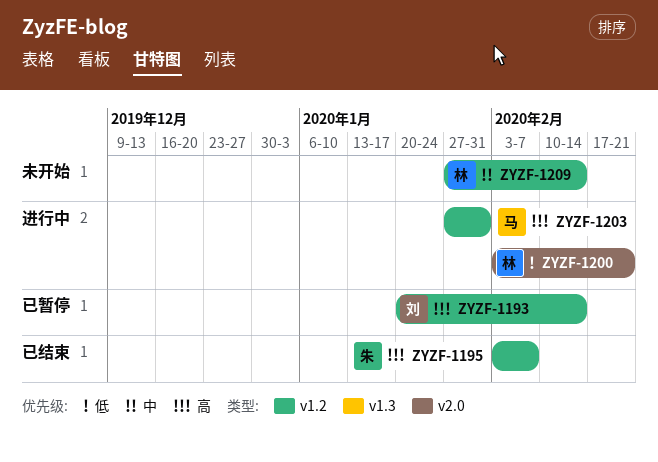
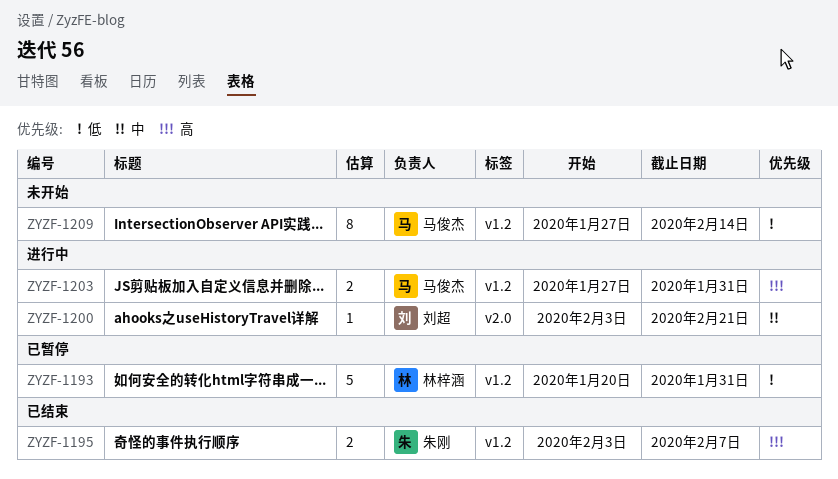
ZYZF-1193, owner: 刘超 -> 林梓涵
ZYZF-1193, priority: 高 -> 低
ZYZF-1193, due: Feb 14 -> Jan 31
ZYZF-1200, owner: 林梓涵 -> 刘超
ZYZF-1200, priority: 低 -> 中
ZYZF-1209, owner: 林梓涵 -> 马俊杰
ZYZF-1209, priority: 中 -> 低

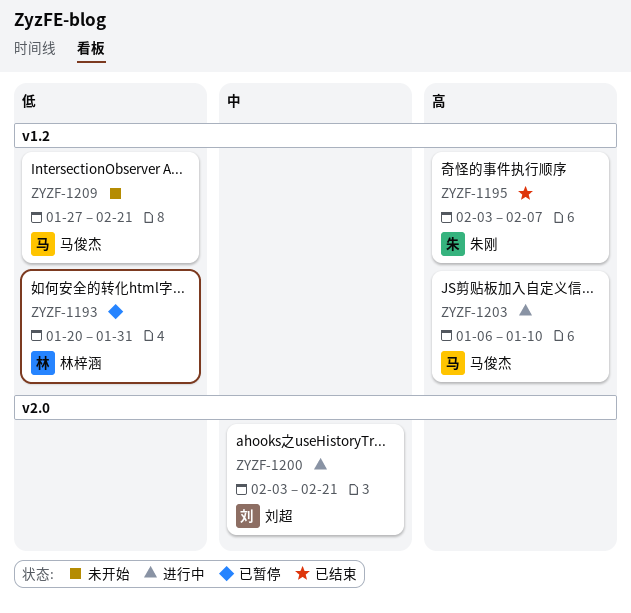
ZYZF-1203, start: Jan 27 -> Jan 6
ZYZF-1203, due: Jan 31 -> Jan 10
ZYZF-1209, due: Feb 14 -> Feb 21

